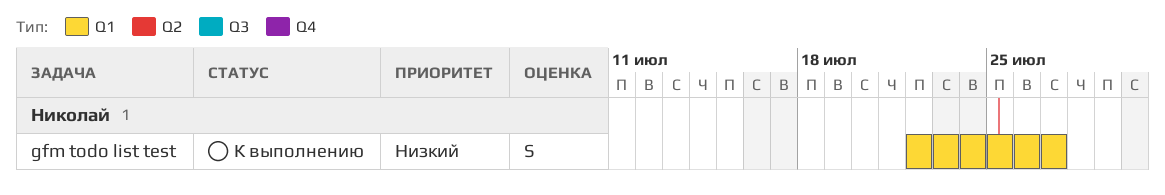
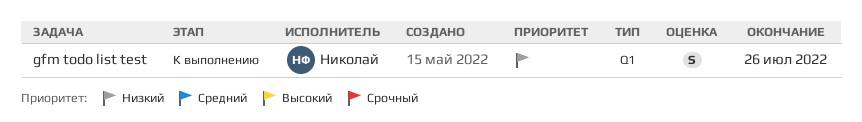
gfm todo list test, due: Jul 27 -> Jul 26

